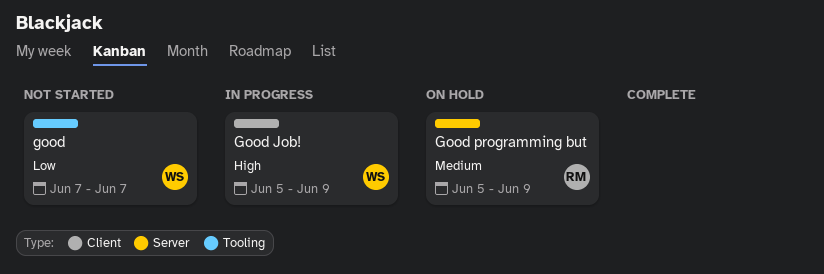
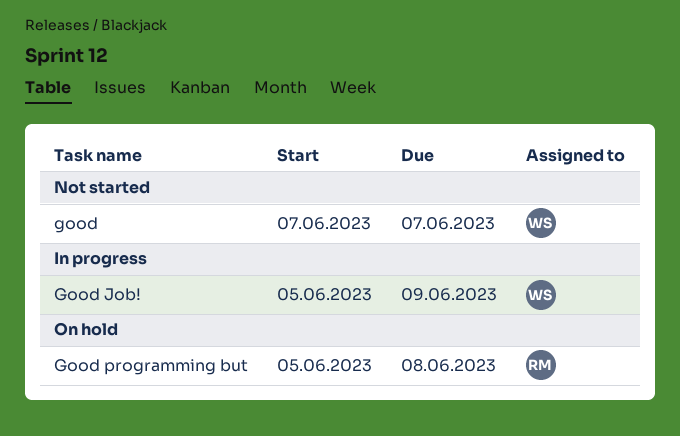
Good programming but, due: Jun 9 -> Jun 8

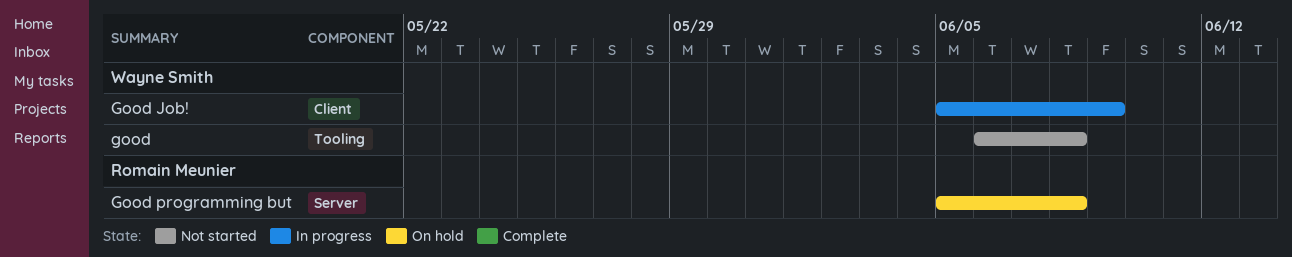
good, start: Jun 7 -> Jun 6
good, due: Jun 7 -> Jun 8

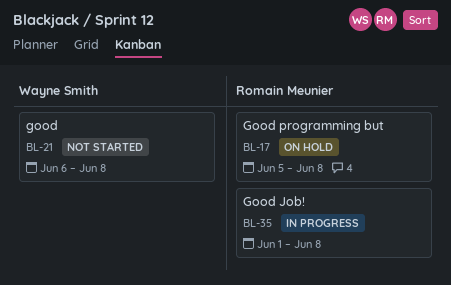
Good Job!, owner: Wayne Smith -> Romain Meunier
Good Job!, start: Jun 5 -> Jun 1
Good Job!, due: Jun 9 -> Jun 8

